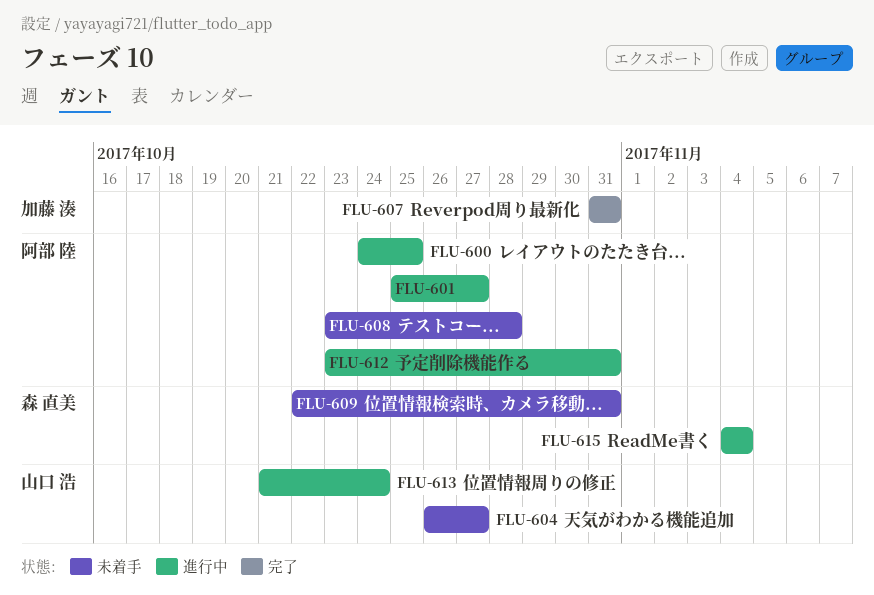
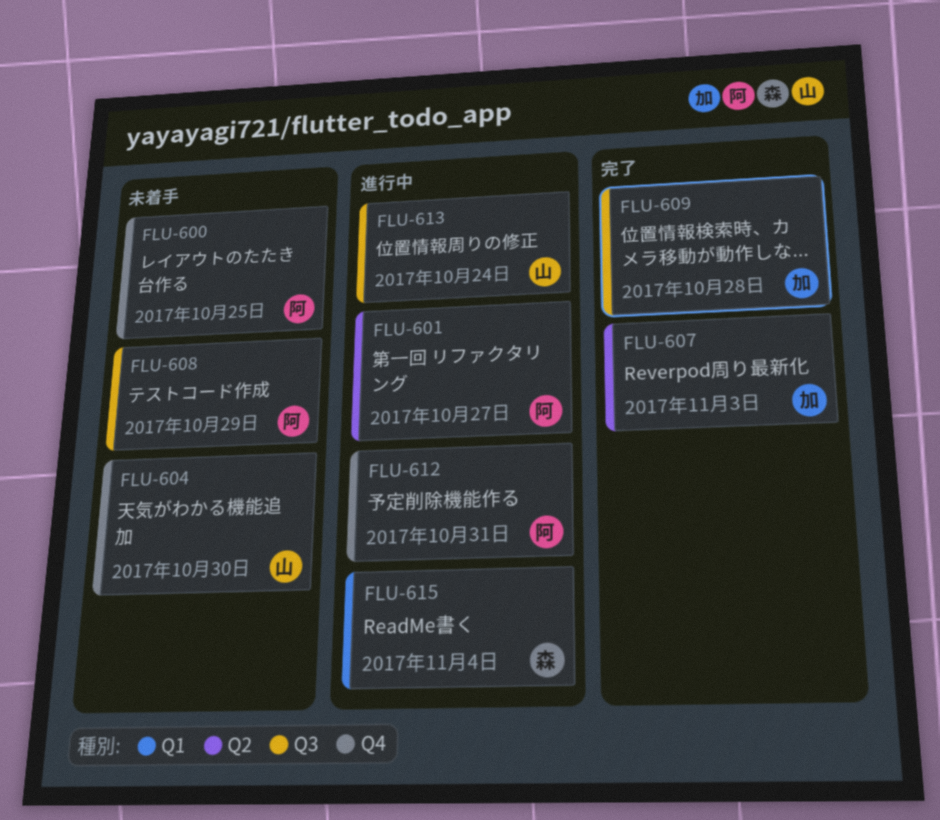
FLU-600, status: 進行中 -> 未着手
FLU-604, due: Oct 27 -> Oct 30
FLU-607, due: Oct 31 -> Nov 3
FLU-608, due: Oct 28 -> Oct 29
FLU-609, status: 未着手 -> 完了
FLU-609, owner: 森 直美 -> 加藤 湊
FLU-609, due: Oct 31 -> Oct 28

